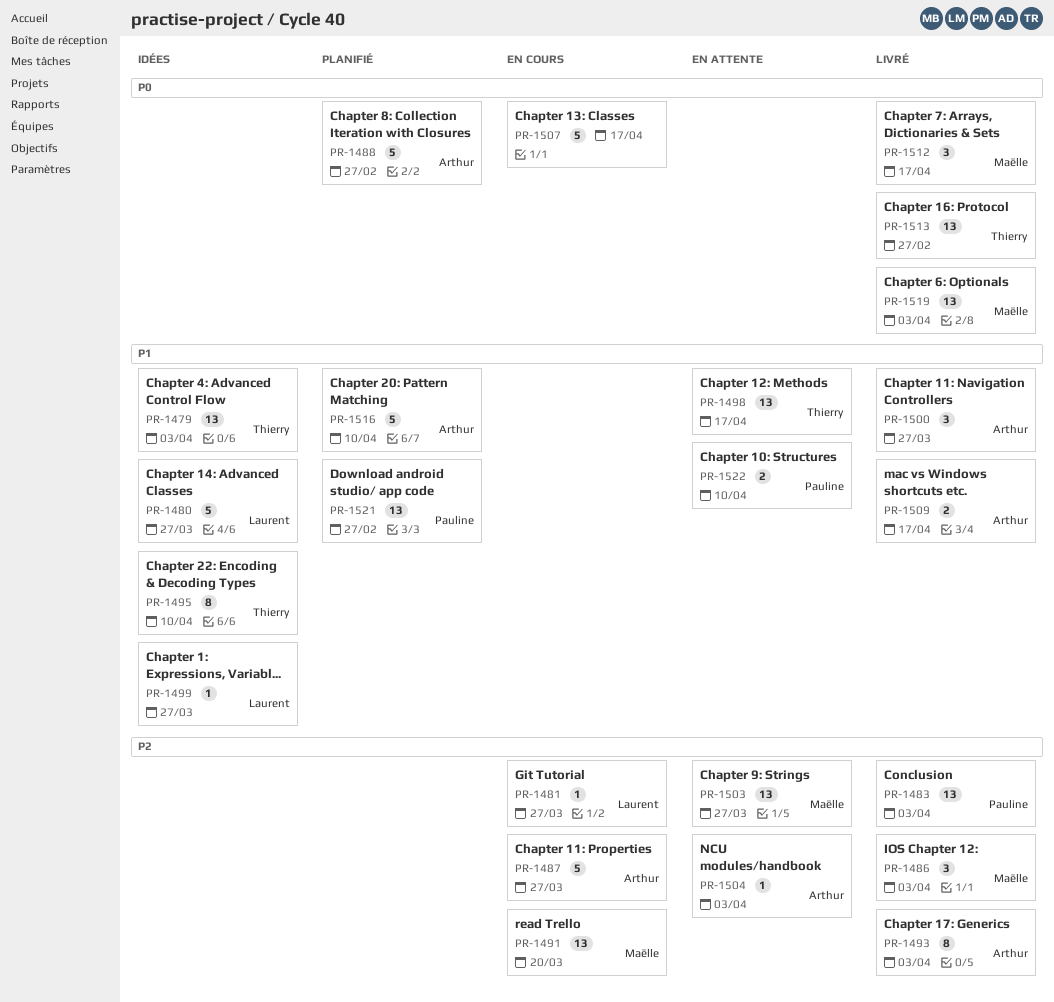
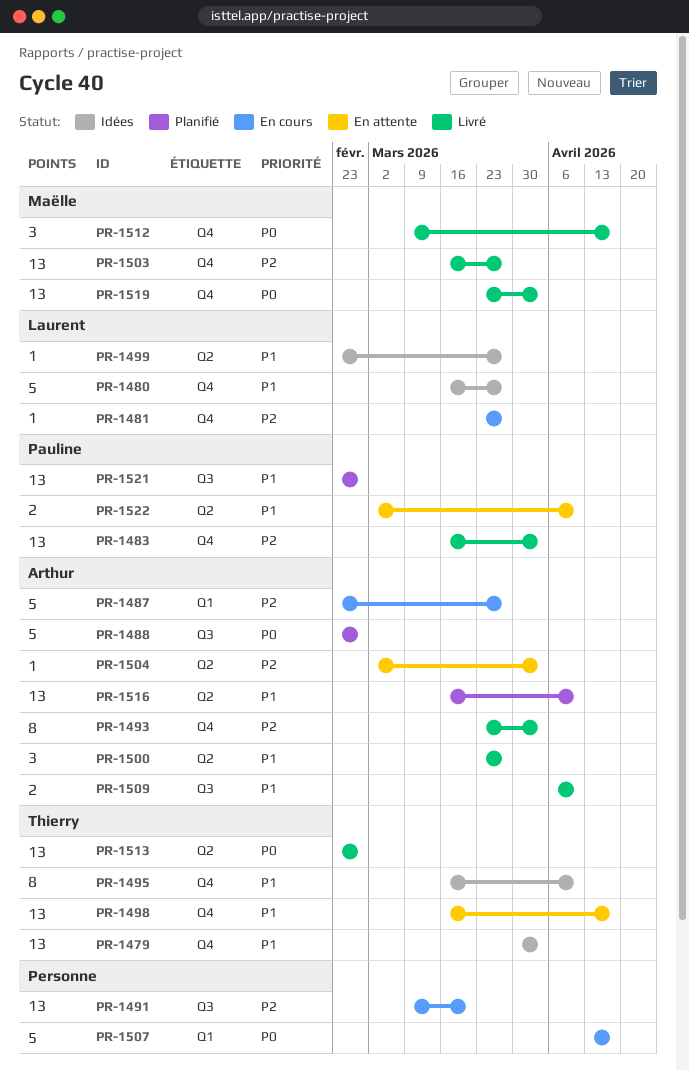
PR-1486: present -> none
PR-1491, owner: Maëlle -> none
PR-1503, status: En attente -> Livré
PR-1509, due: Apr 17 -> Apr 10
PR-1516, estimate: 5 -> 13

